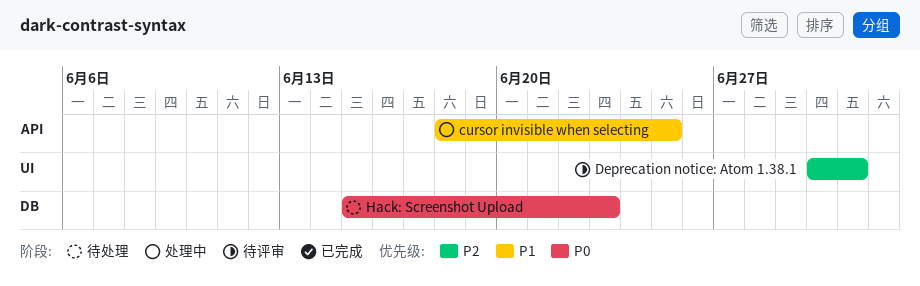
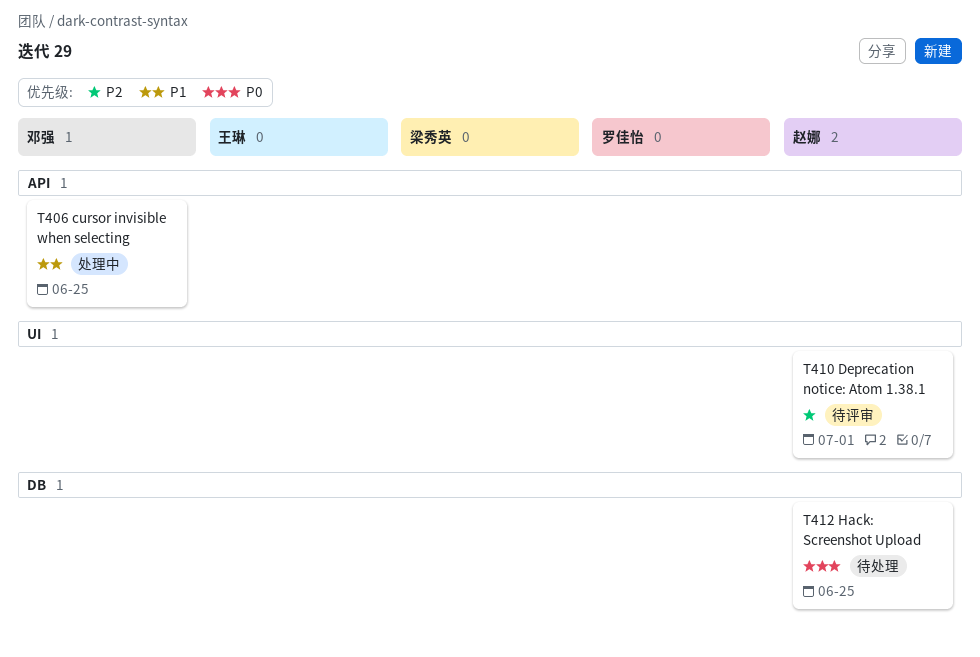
Hack: Screenshot Upload, due: Jun 23 -> Jun 25

